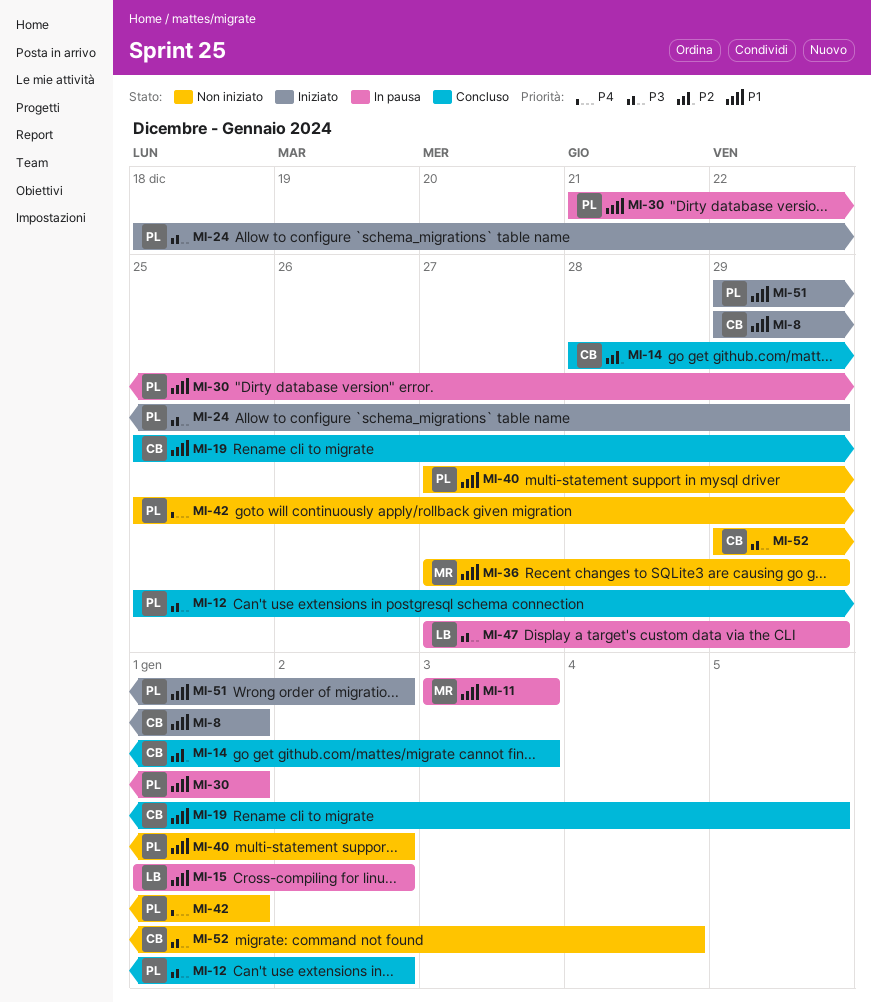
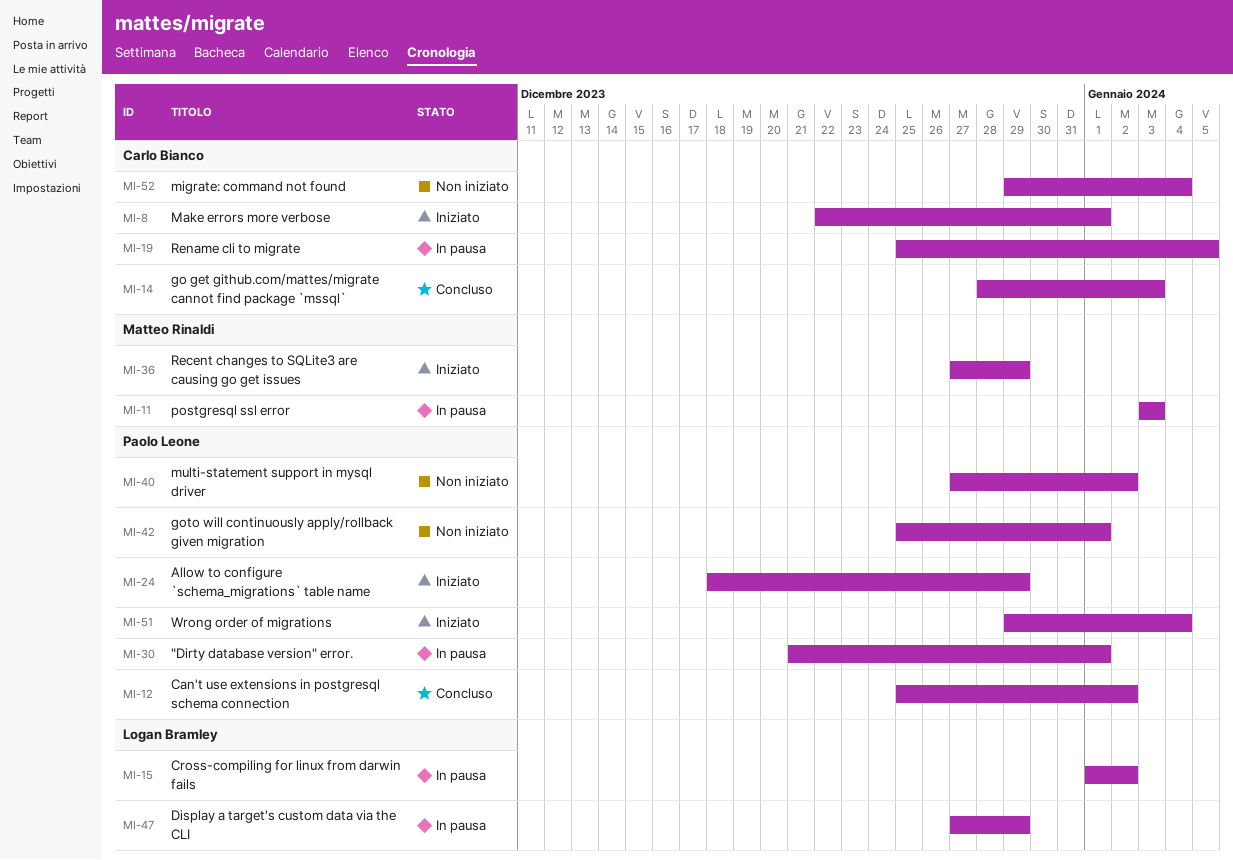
MI-8, start: Dec 29 -> Dec 22
MI-19, status: Concluso -> In pausa
MI-36, status: Non iniziato -> Iniziato
MI-51, due: Jan 2 -> Jan 4

